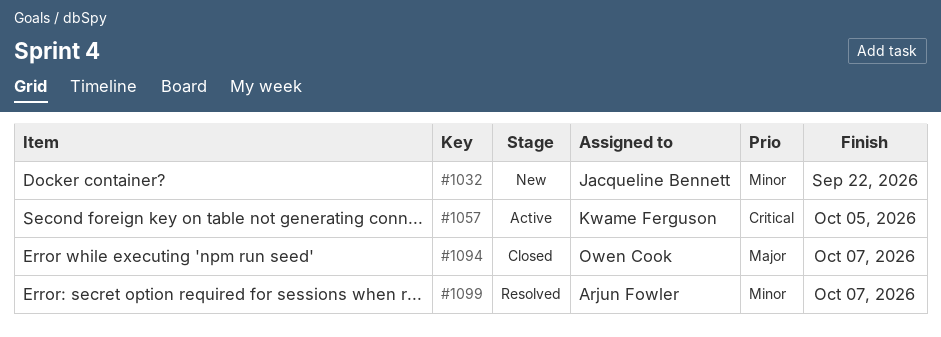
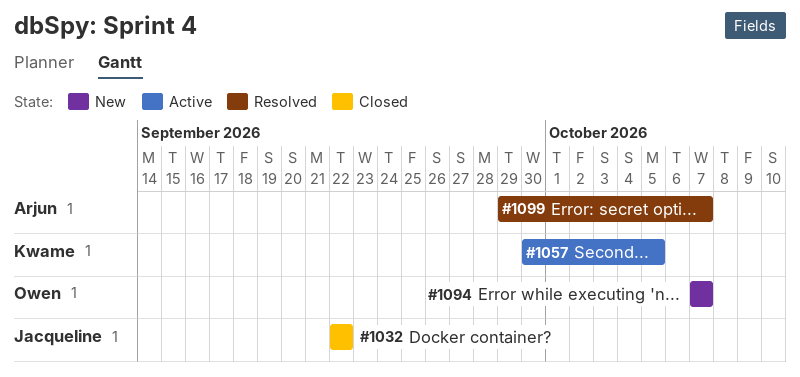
#1032, status: New -> Closed
#1094, status: Closed -> New

